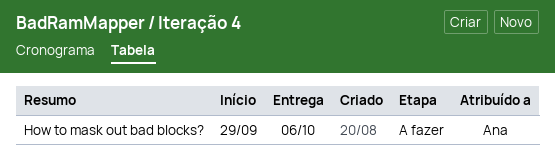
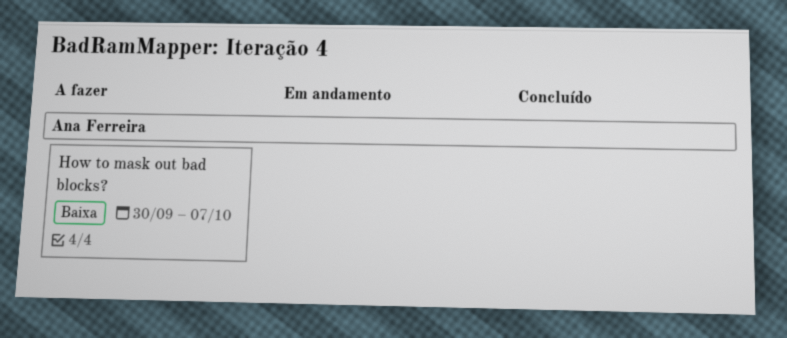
How to mask out bad blocks?, start: Sep 29 -> Sep 30
How to mask out bad blocks?, due: Oct 6 -> Oct 7

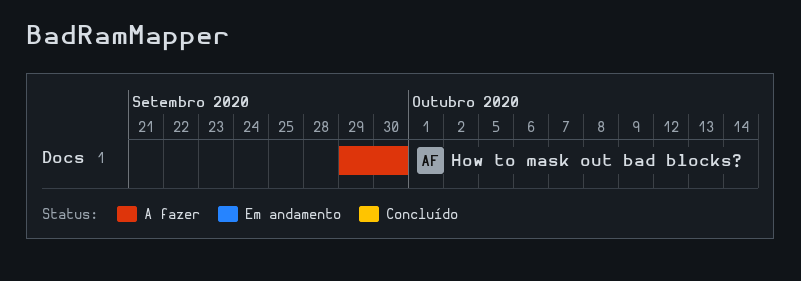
How to mask out bad blocks?, start: Sep 30 -> Sep 29
How to mask out bad blocks?, due: Oct 7 -> Sep 30

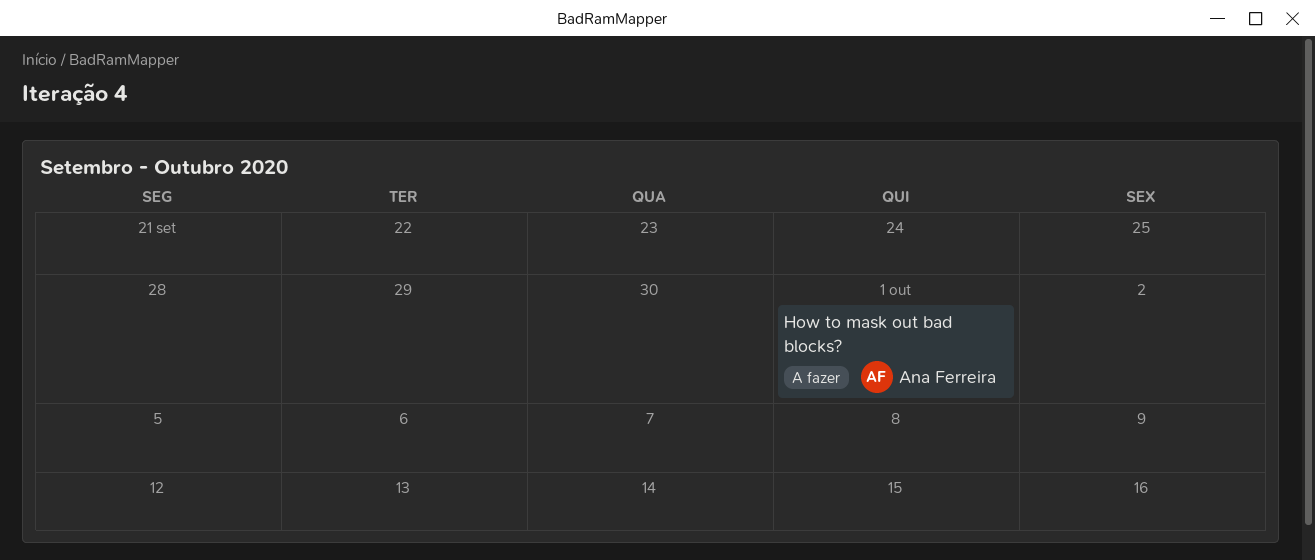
How to mask out bad blocks?, due: Sep 30 -> Oct 1

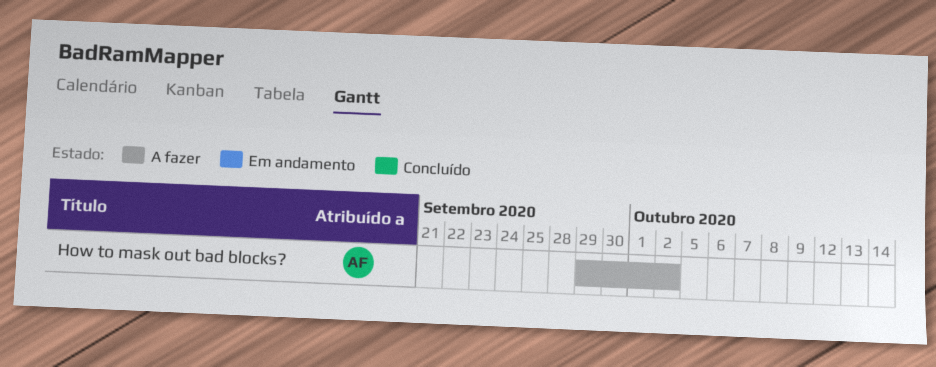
How to mask out bad blocks?, due: Oct 1 -> Oct 2

